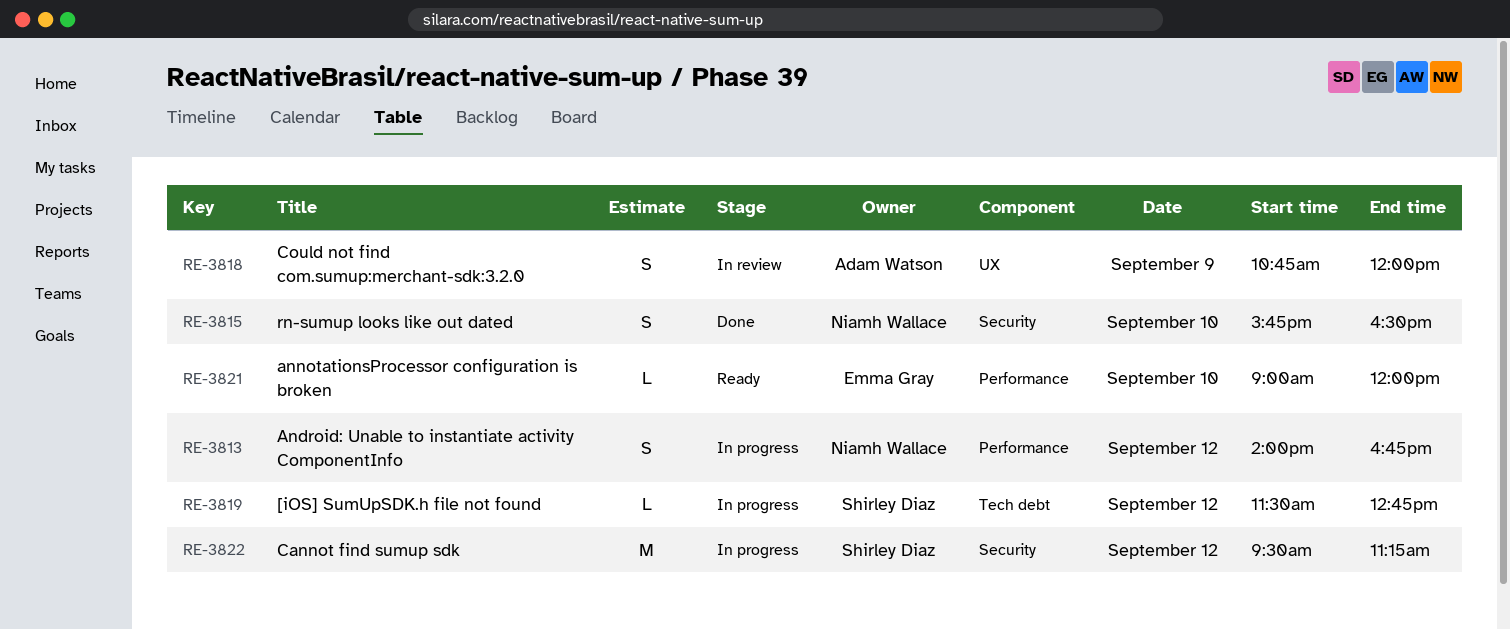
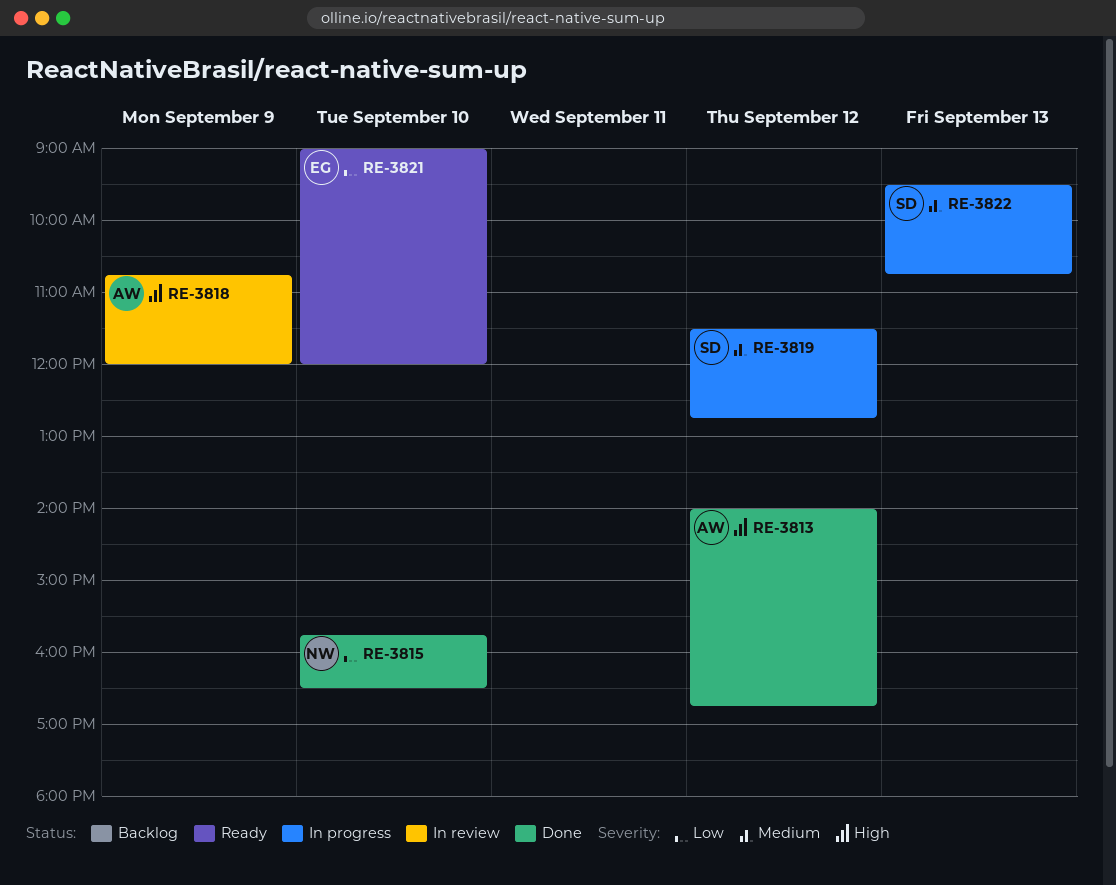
RE-3813, status: In progress -> Done
RE-3813, owner: Niamh Wallace -> Adam Watson
RE-3822, day: Sep 12 -> Sep 13
RE-3822, ends: 11:15 -> 10:45

